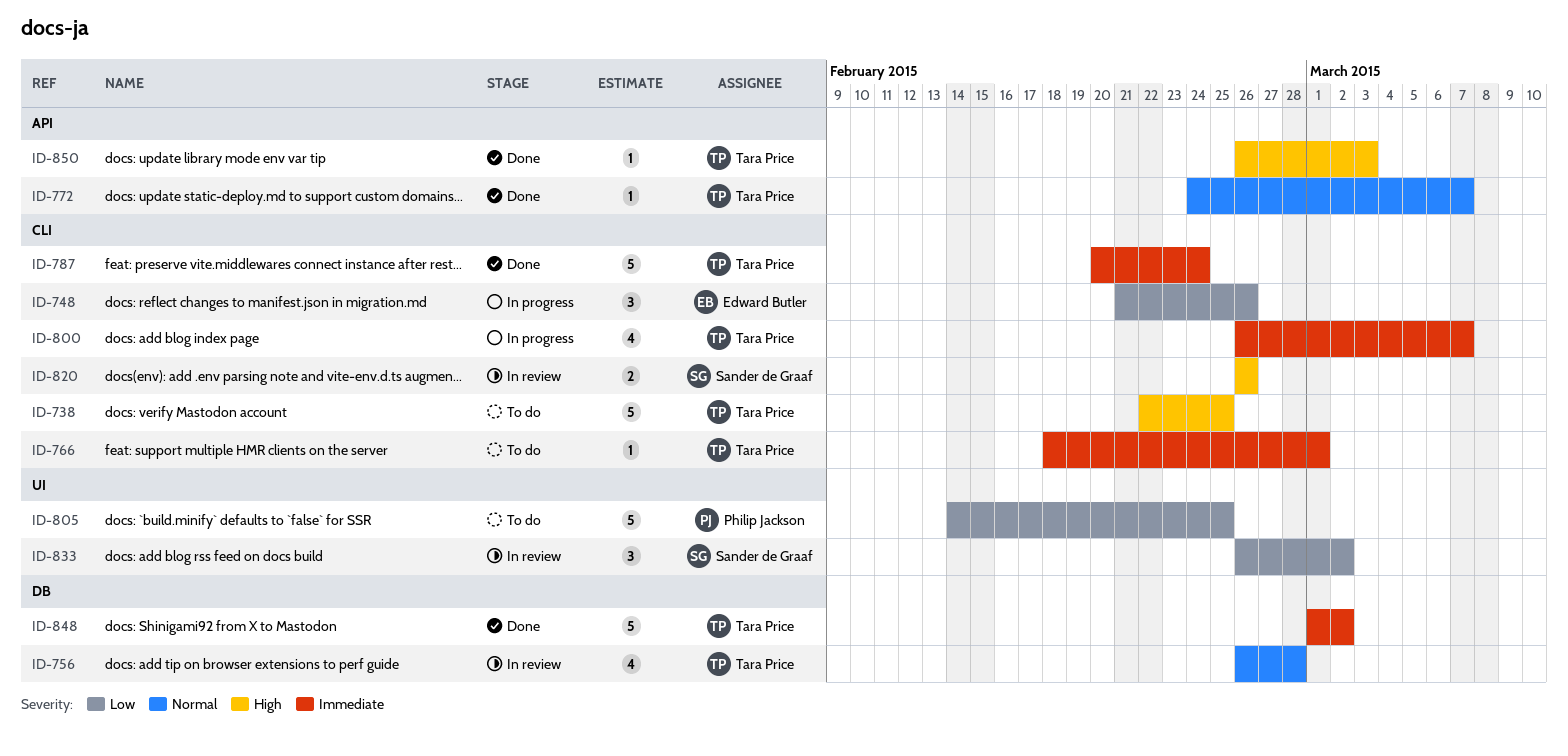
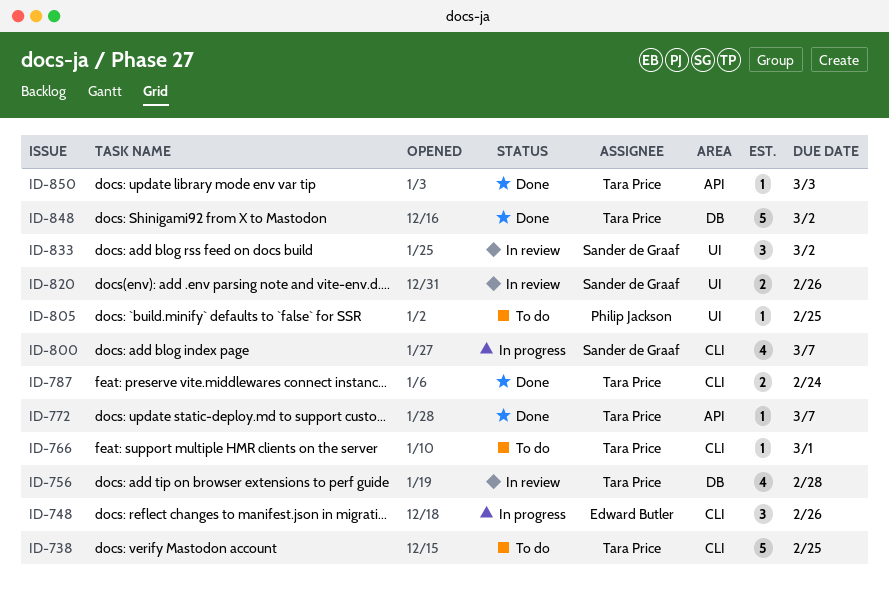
ID-787, estimate: 5 -> 2
ID-800, owner: Tara Price -> Sander de Graaf
ID-805, estimate: 5 -> 1
ID-820, label: CLI -> UI

